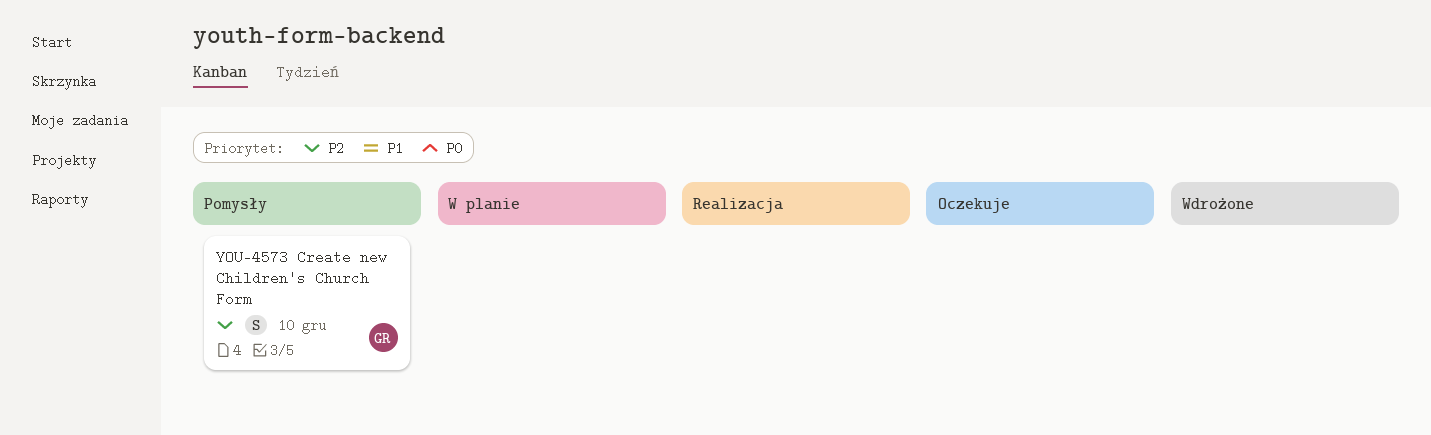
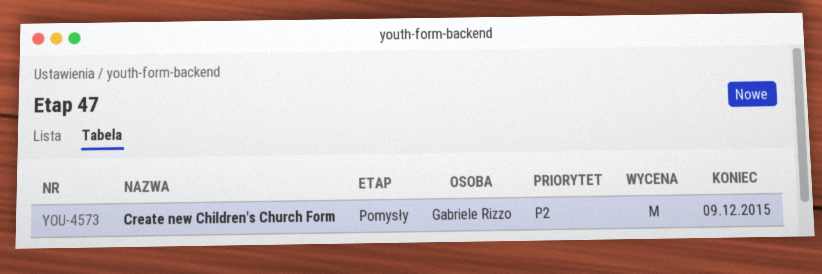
YOU-4573, estimate: S -> M
YOU-4573, due: Dec 10 -> Dec 9

